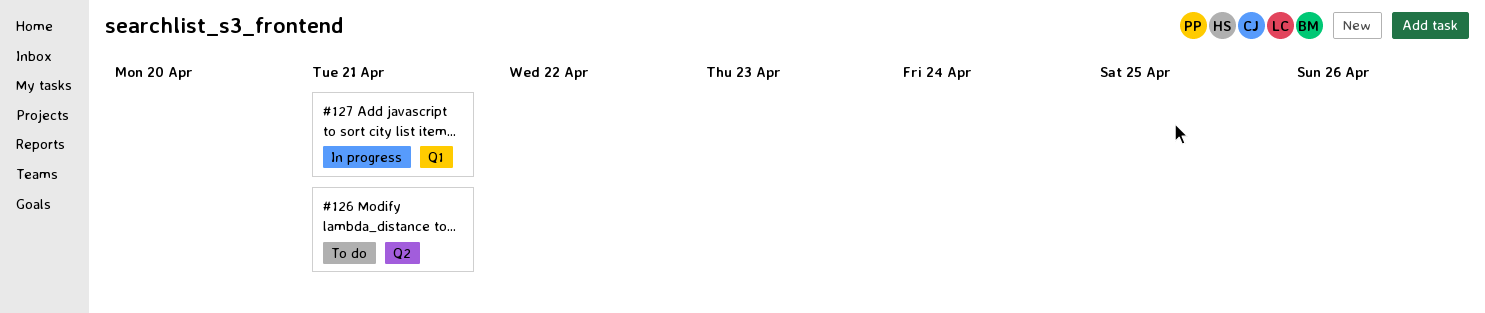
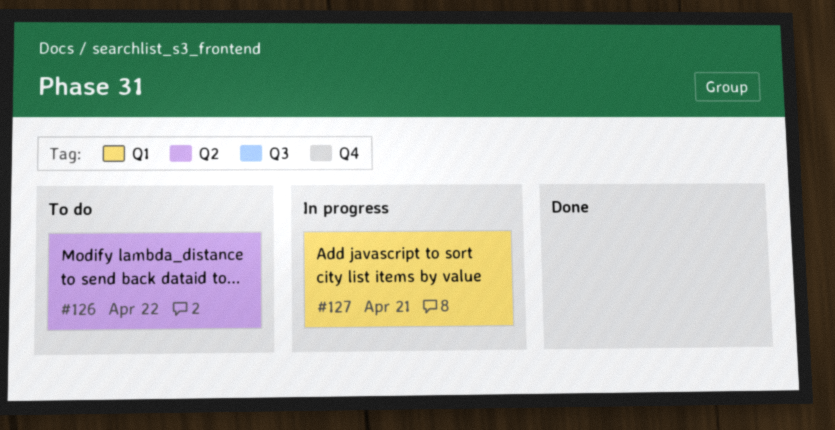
#126, due: Apr 21 -> Apr 22

